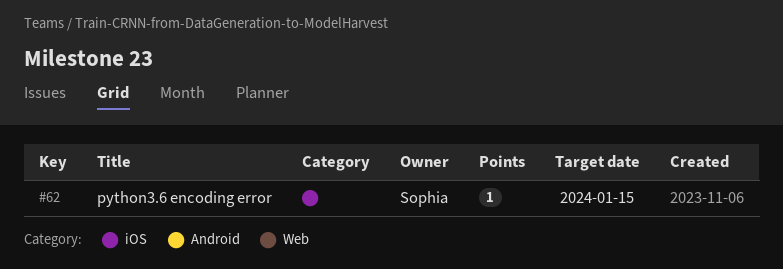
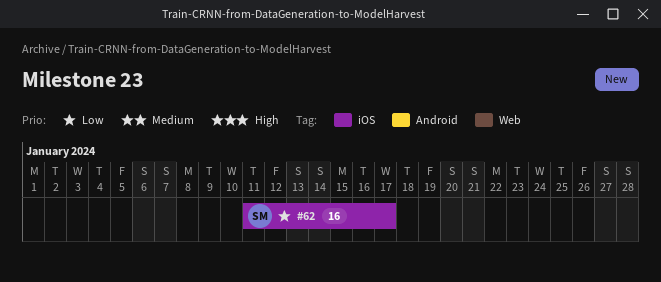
#62, estimate: 1 -> 16
#62, due: Jan 15 -> Jan 17

